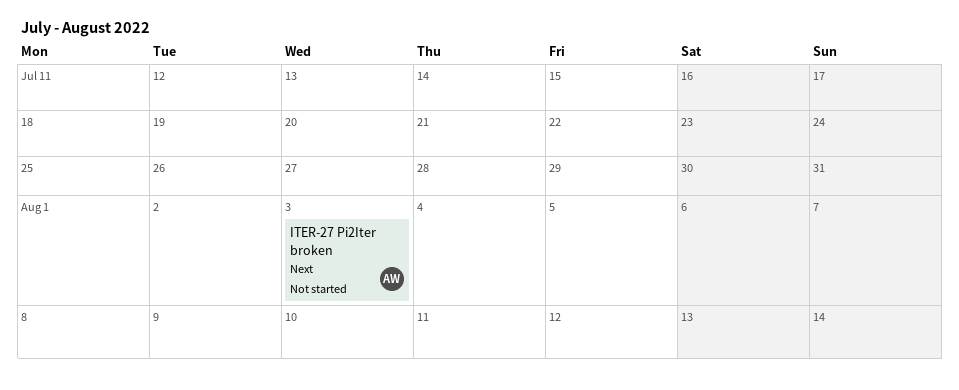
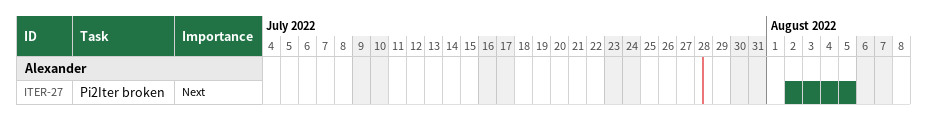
ITER-27, due: Aug 3 -> Aug 5

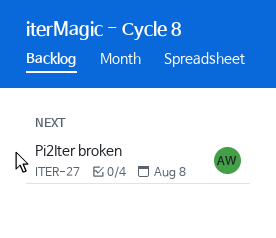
ITER-27, due: Aug 5 -> Aug 8

